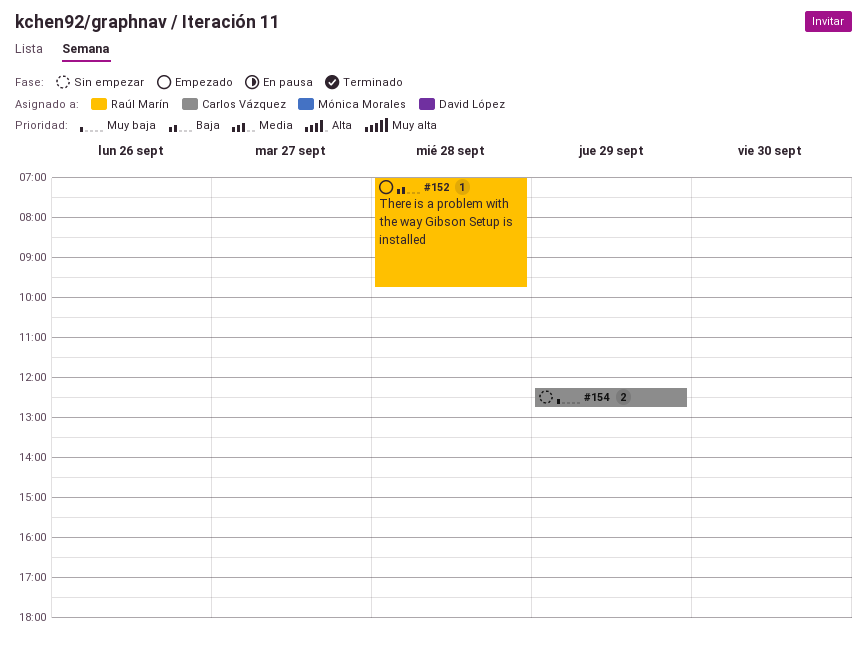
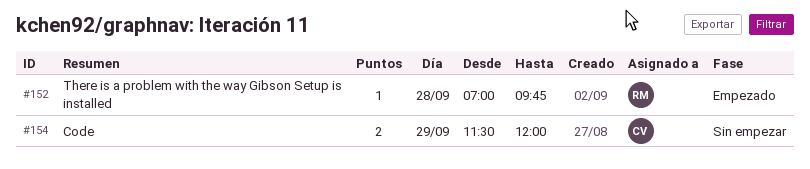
#154, begins: 12:15 -> 11:30
#154, ends: 12:45 -> 12:00

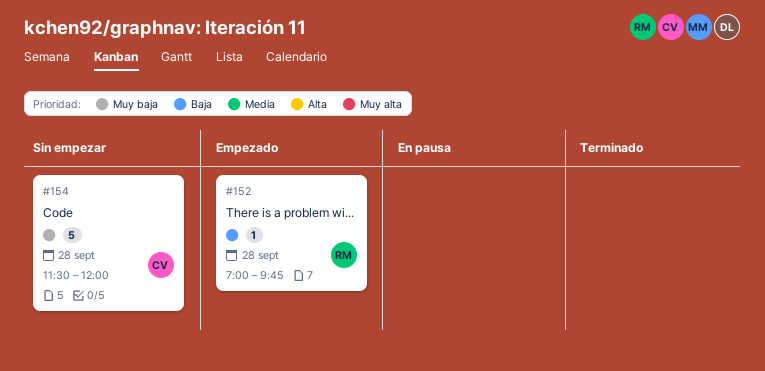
#154, estimate: 2 -> 5
#154, day: Sep 29 -> Sep 28

